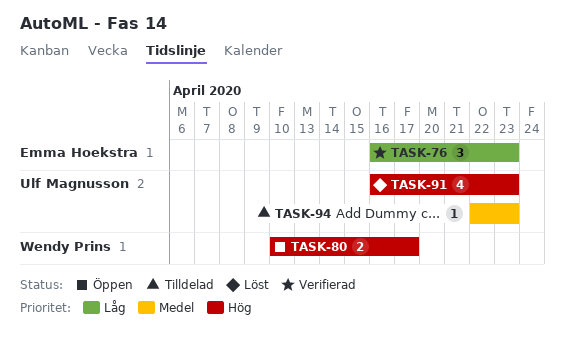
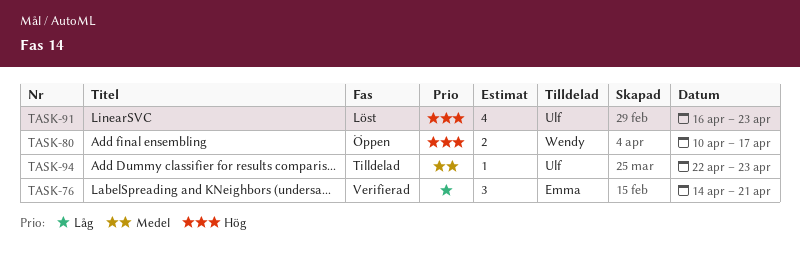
TASK-76, start: Apr 16 -> Apr 14
TASK-76, due: Apr 23 -> Apr 21

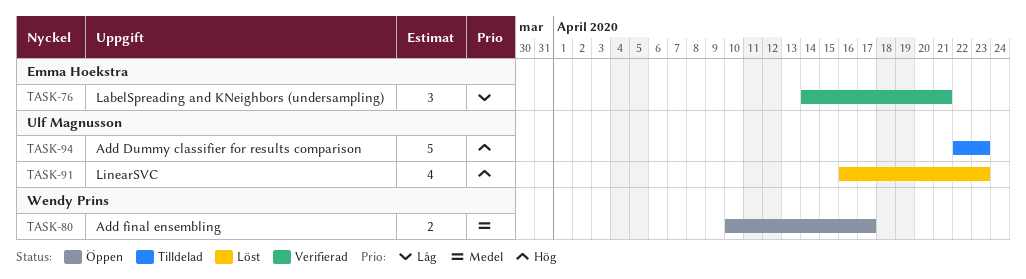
TASK-80, priority: Hög -> Medel
TASK-94, priority: Medel -> Hög
TASK-94, estimate: 1 -> 5

